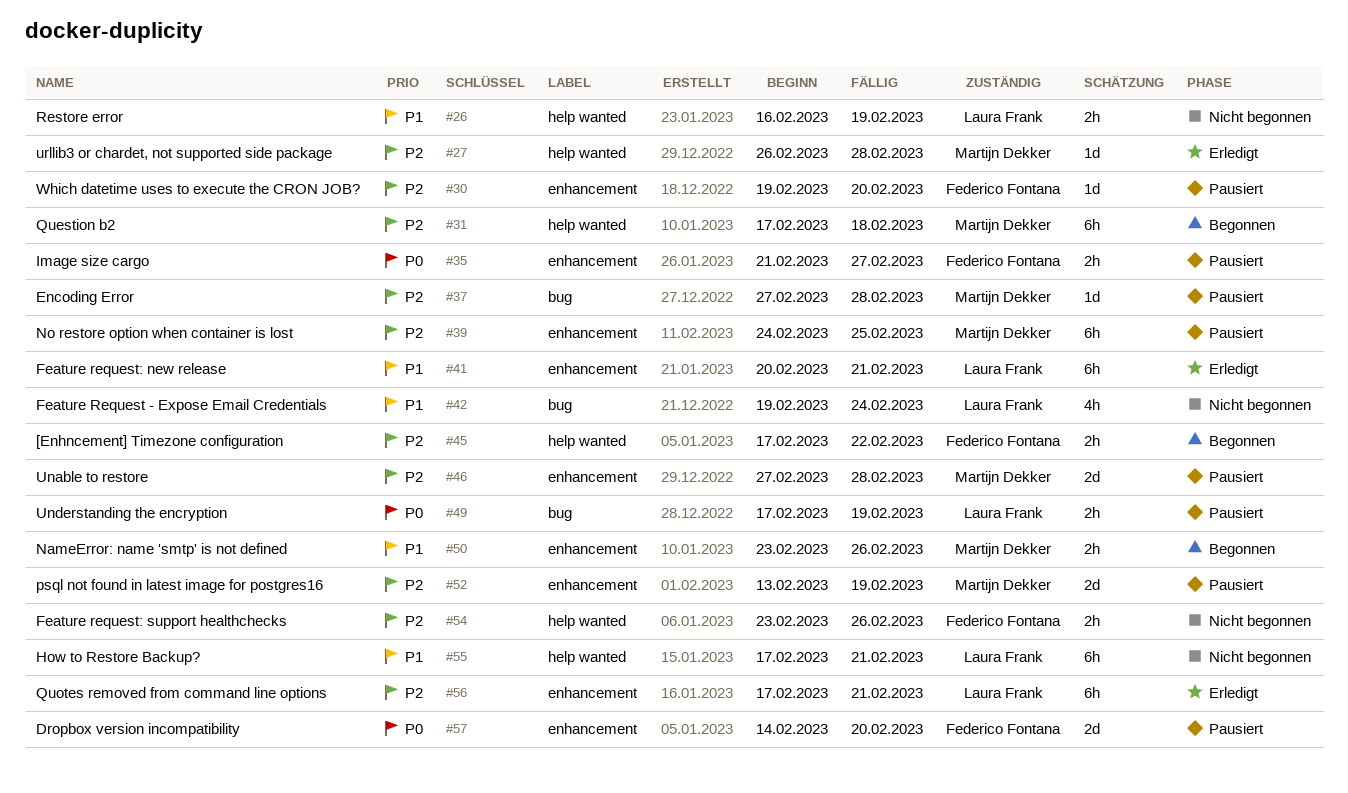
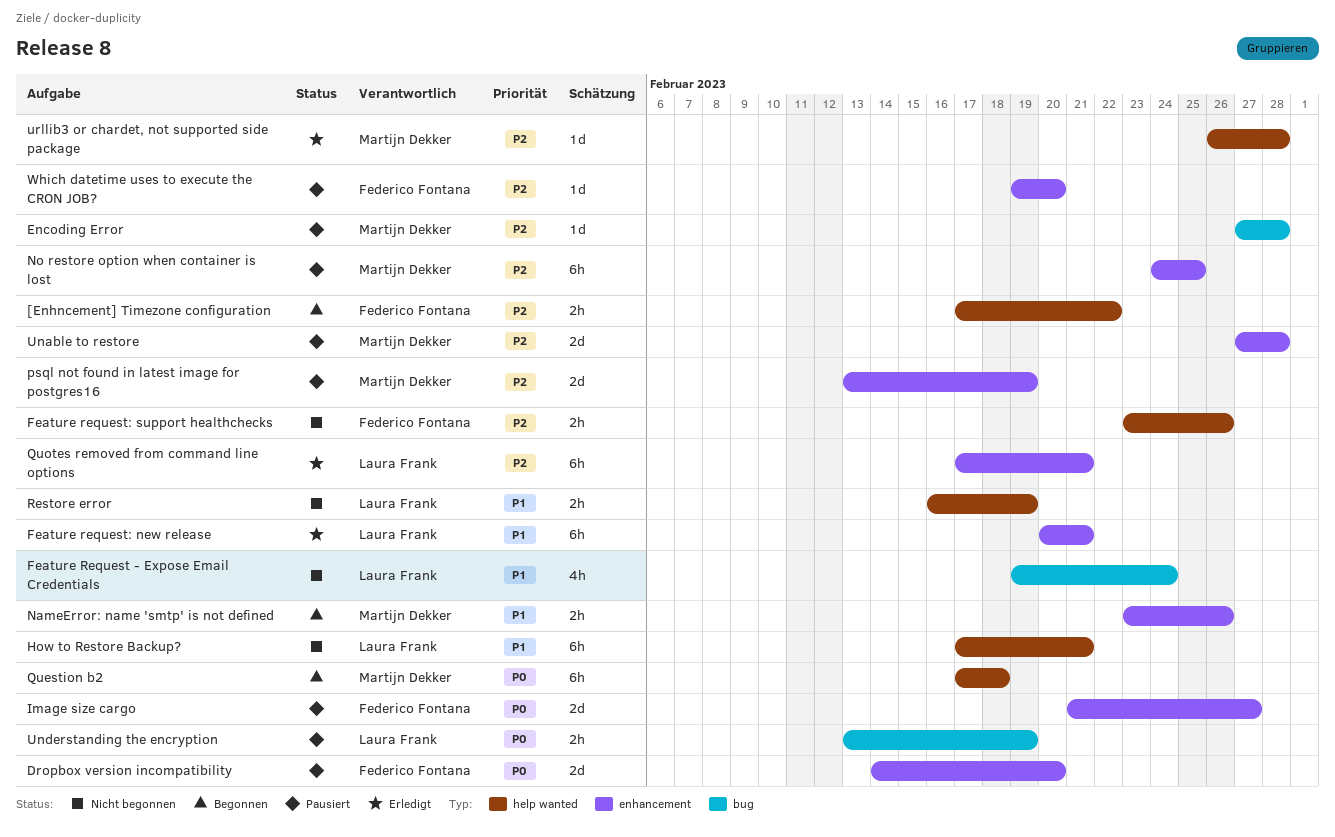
Image size cargo, estimate: 2h -> 2d
Question b2, priority: P2 -> P0
Understanding the encryption, start: Feb 17 -> Feb 13

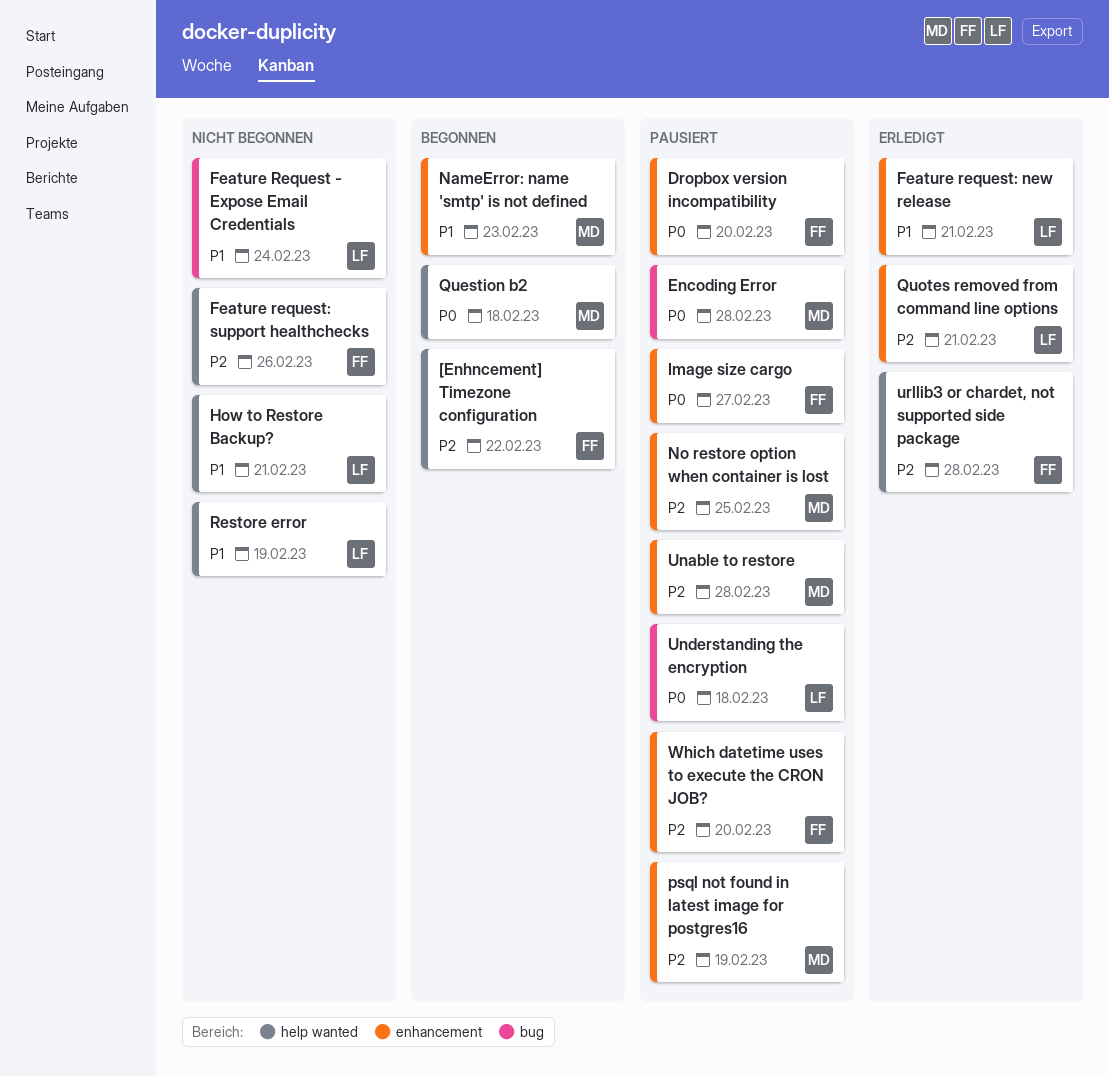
Encoding Error, priority: P2 -> P0
NameError: name 'smtp' is not defined, due: Feb 26 -> Feb 23
Understanding the encryption, due: Feb 19 -> Feb 18
urllib3 or chardet, not supported side package, owner: Martijn Dekker -> Federico Fontana

